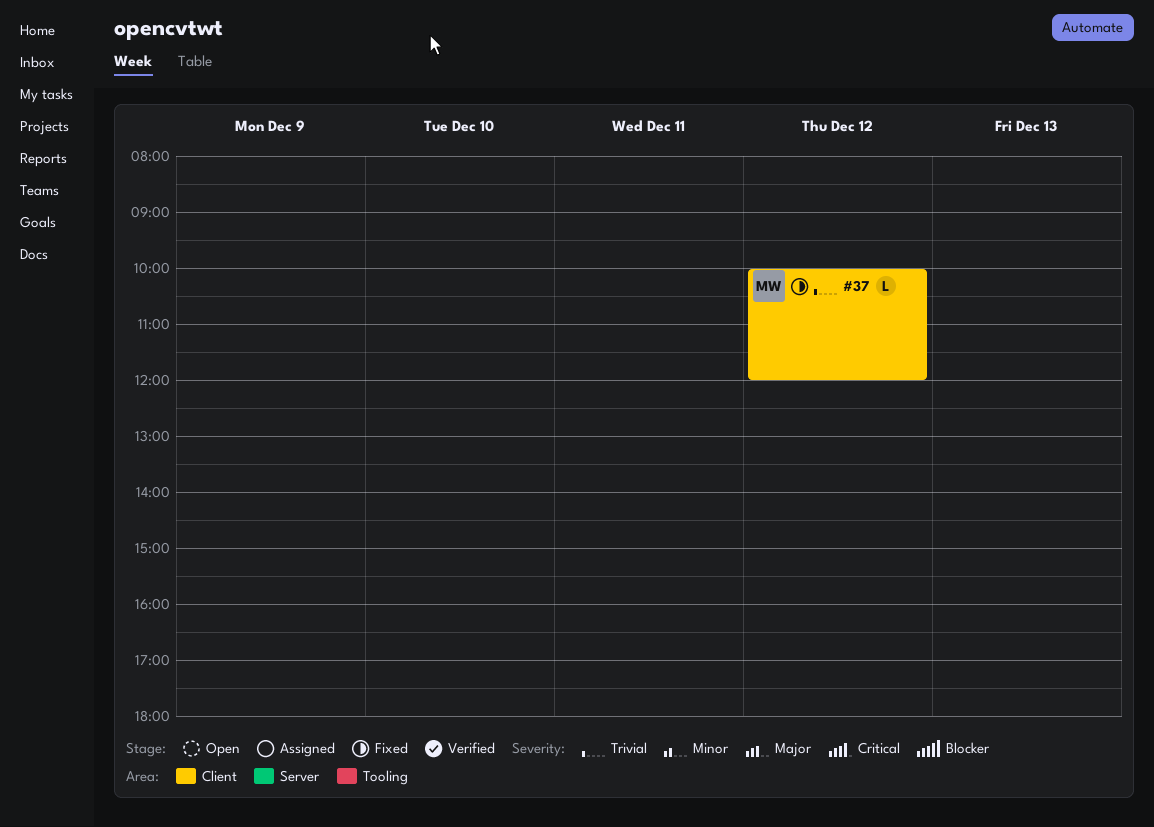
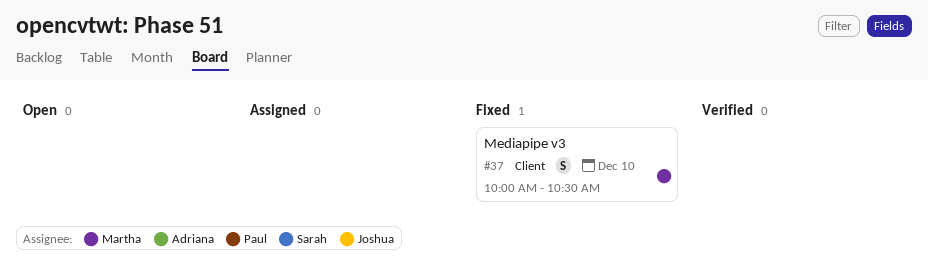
#37, estimate: L -> S
#37, day: Dec 12 -> Dec 10
#37, ends: 12:00 -> 10:30

